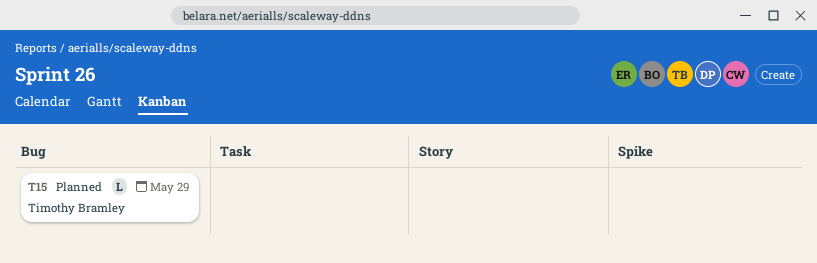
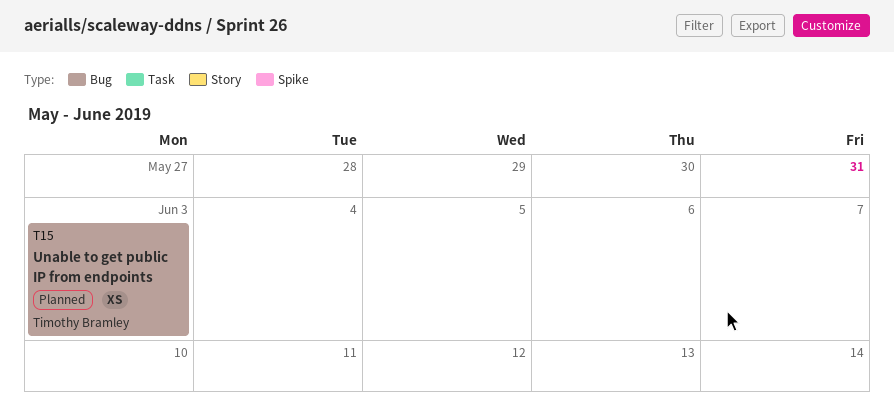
T15, estimate: L -> XS
T15, due: May 29 -> Jun 3

